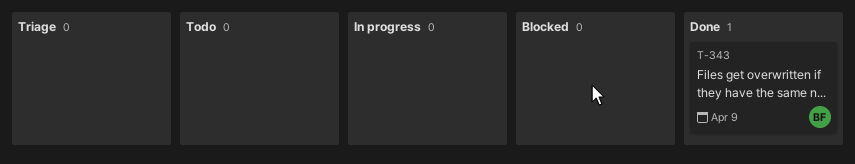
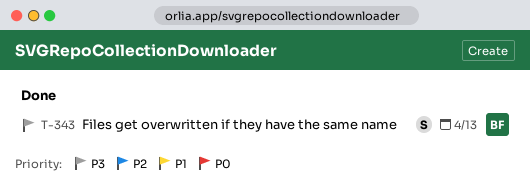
T-343, due: Apr 9 -> Apr 13

